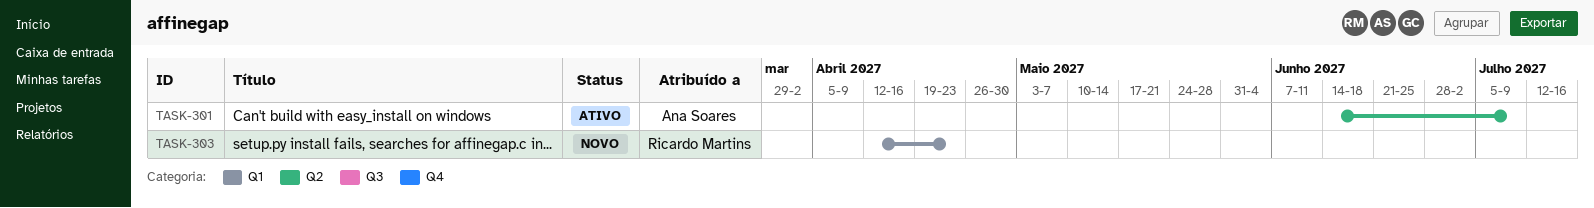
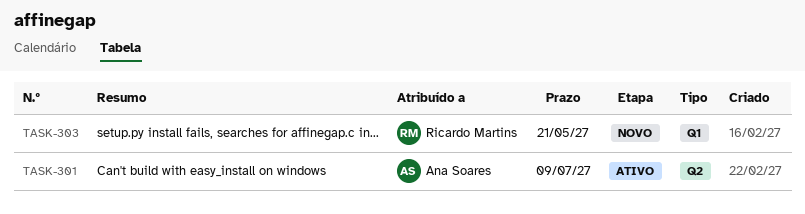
TASK-303, due: Apr 23 -> May 21

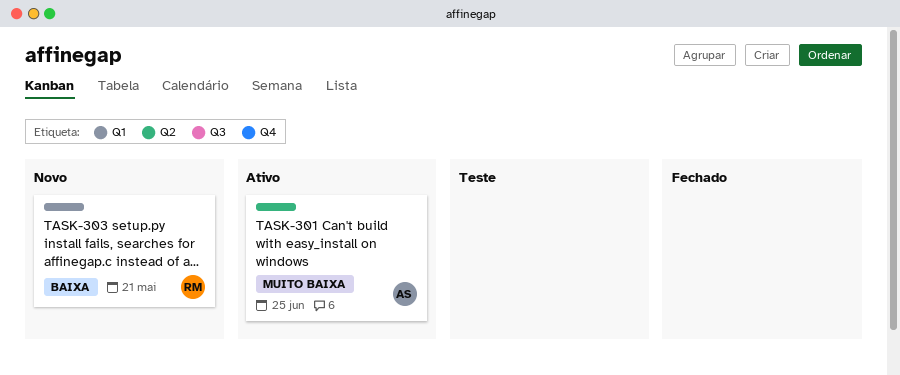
TASK-301, due: Jul 9 -> Jun 25

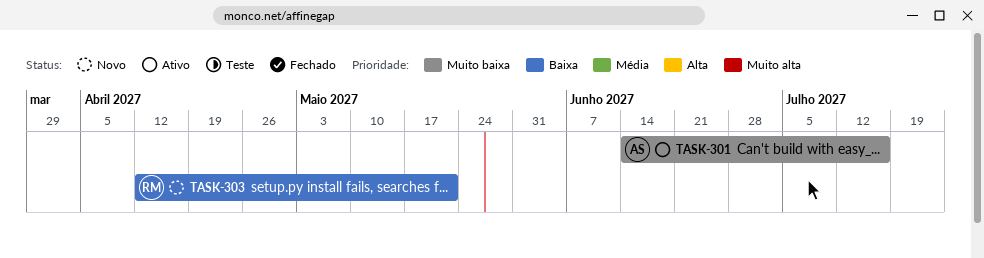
TASK-301, due: Jun 25 -> Jul 16

